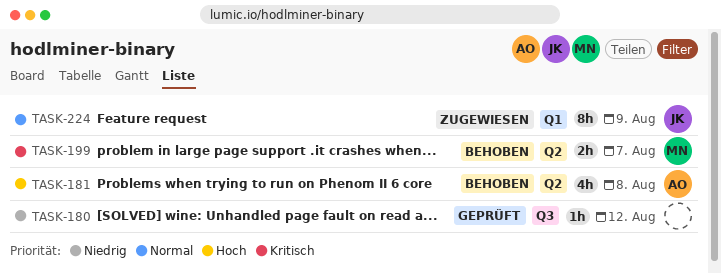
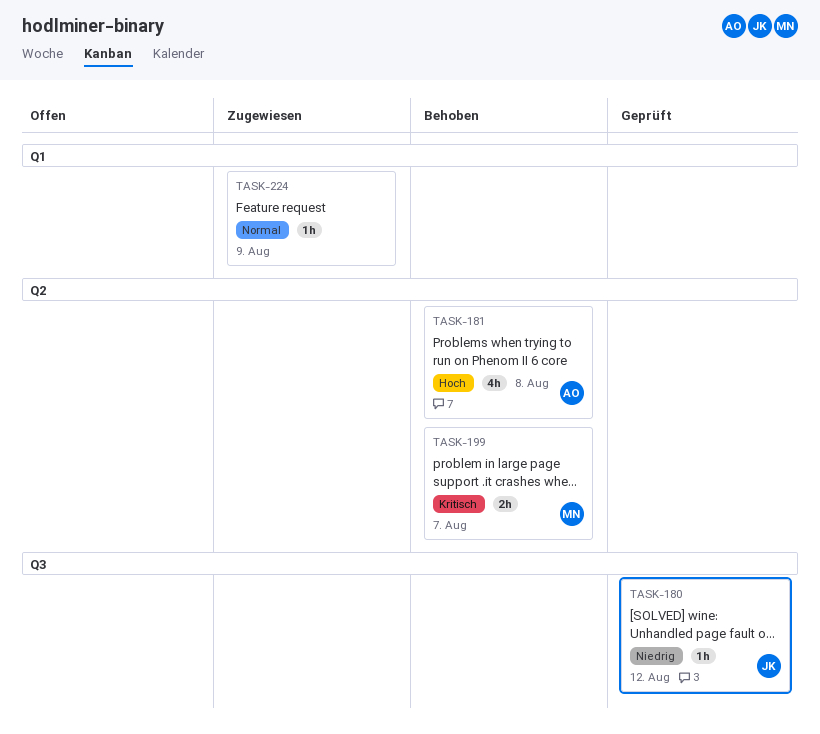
TASK-180, owner: none -> JK
TASK-224, owner: JK -> none
TASK-224, estimate: 8h -> 1h

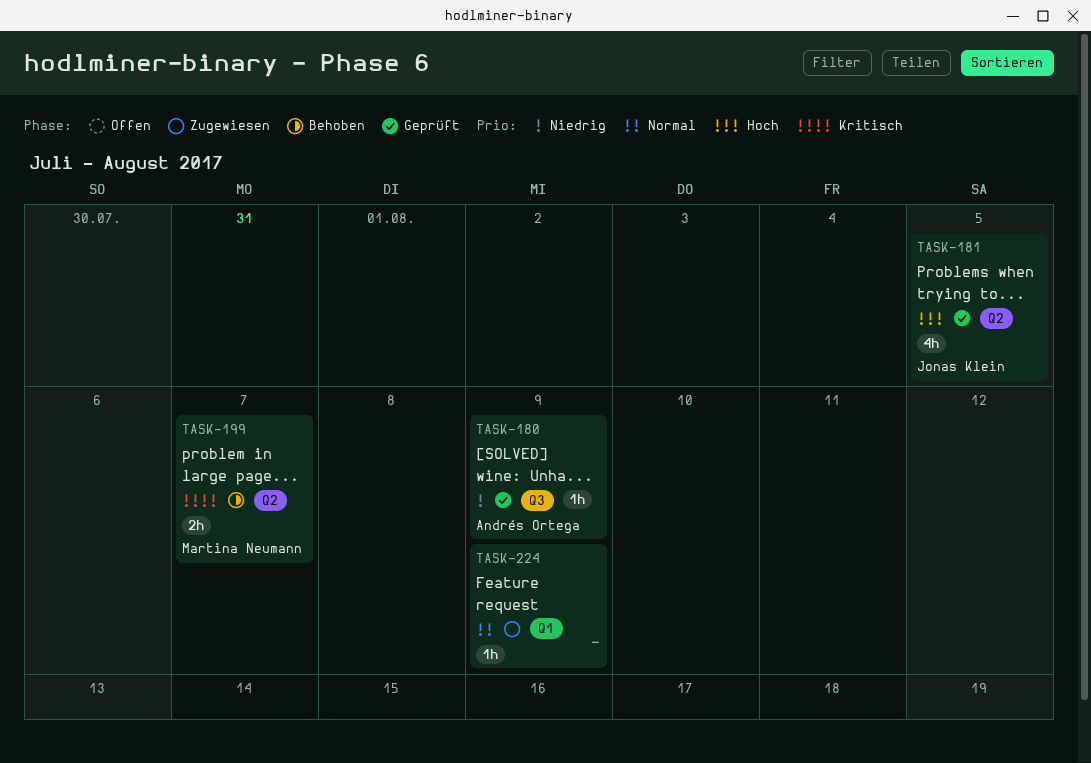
TASK-180, owner: Jonas Klein -> Andrés Ortega
TASK-180, due: Aug 12 -> Aug 9
TASK-181, status: Behoben -> Geprüft
TASK-181, owner: Andrés Ortega -> Jonas Klein
TASK-181, due: Aug 8 -> Aug 5

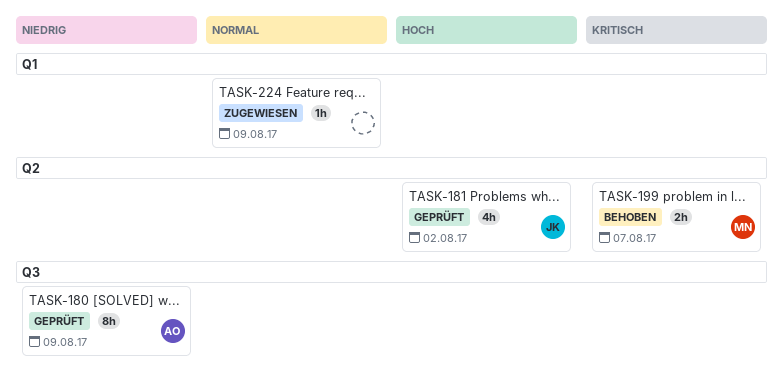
TASK-180, estimate: 1h -> 8h
TASK-181, due: Aug 5 -> Aug 2

